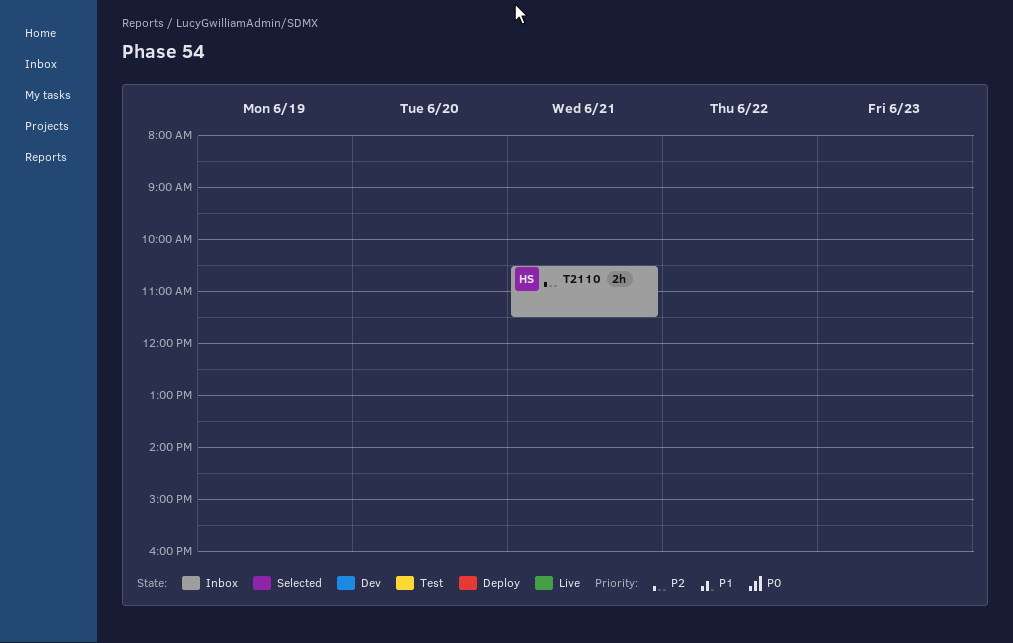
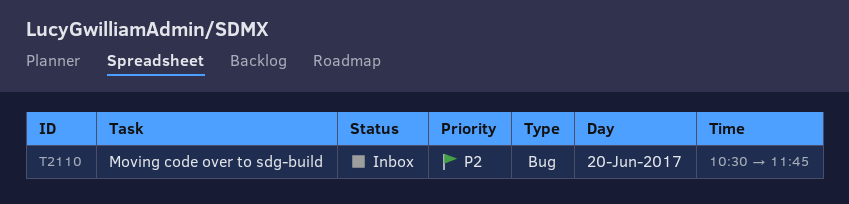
T2110, day: Jun 21 -> Jun 20
T2110, ends: 11:30 -> 11:45

